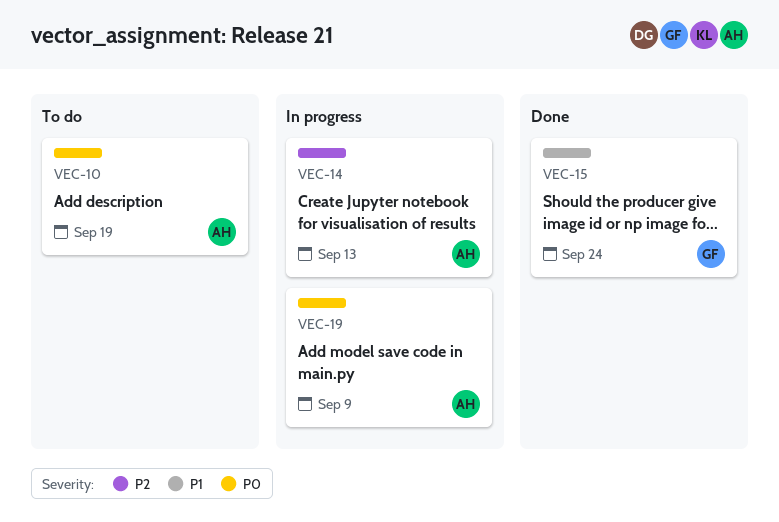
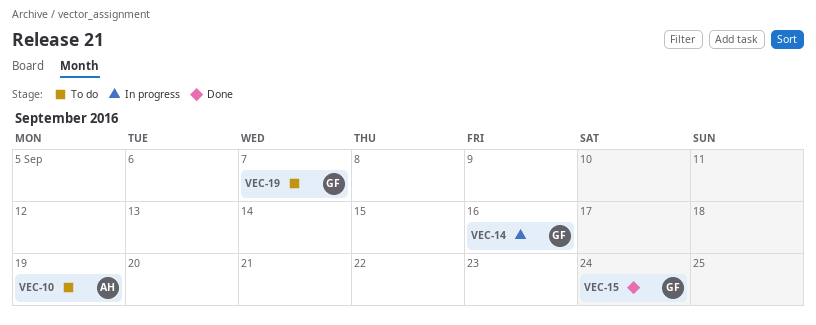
VEC-14, owner: AH -> GF
VEC-14, due: Sep 13 -> Sep 16
VEC-19, status: In progress -> To do
VEC-19, owner: AH -> GF
VEC-19, due: Sep 9 -> Sep 7

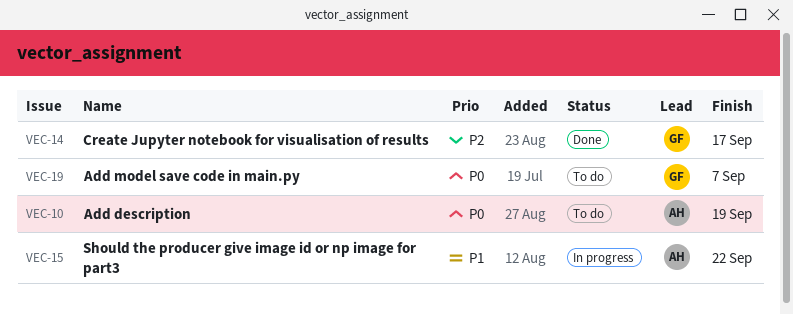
VEC-14, status: In progress -> Done
VEC-14, due: Sep 16 -> Sep 17
VEC-15, status: Done -> In progress
VEC-15, owner: GF -> AH
VEC-15, due: Sep 24 -> Sep 22

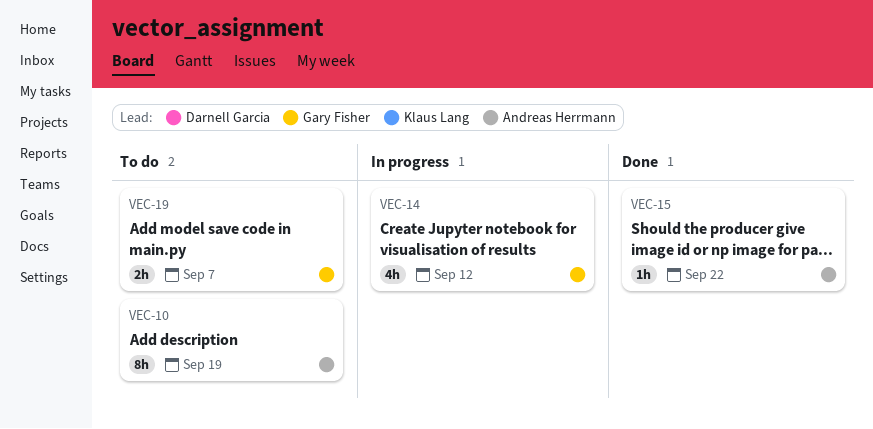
VEC-14, status: Done -> In progress
VEC-14, due: Sep 17 -> Sep 12
VEC-15, status: In progress -> Done

